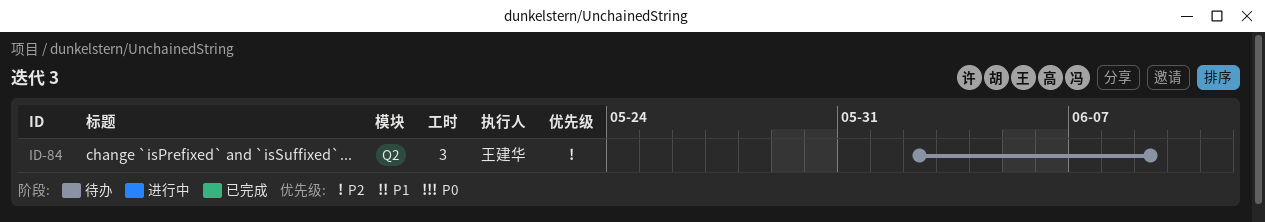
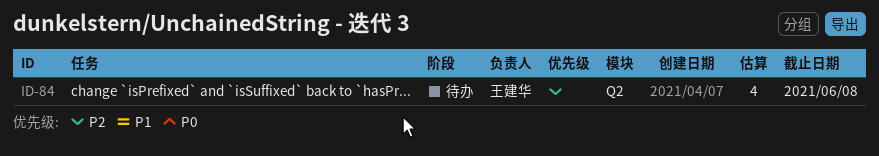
ID-84, estimate: 3 -> 4
ID-84, due: Jun 9 -> Jun 8

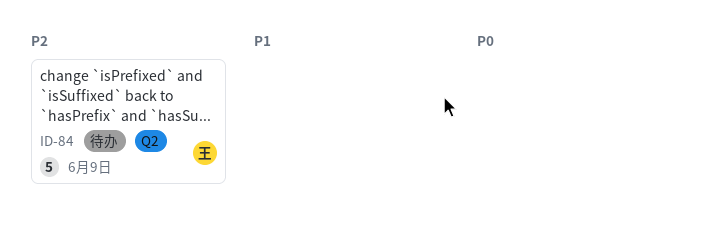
ID-84, estimate: 4 -> 5
ID-84, due: Jun 8 -> Jun 9

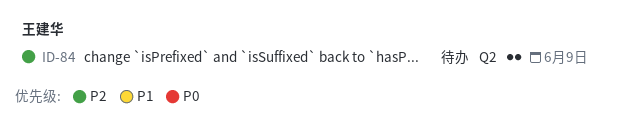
ID-84, estimate: 5 -> 2

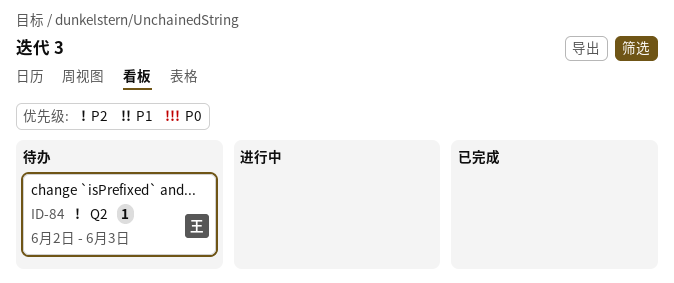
ID-84, estimate: 2 -> 1
ID-84, due: Jun 9 -> Jun 3

